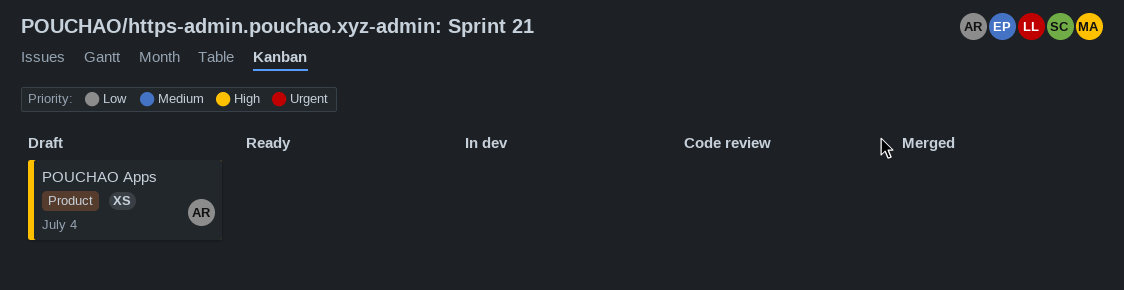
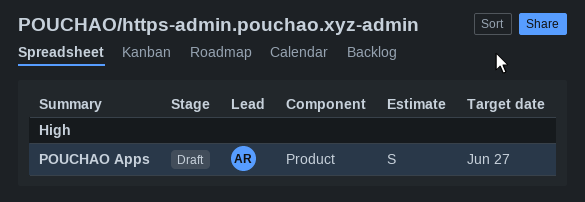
POUCHAO Apps, estimate: XS -> S
POUCHAO Apps, due: Jul 4 -> Jun 27

